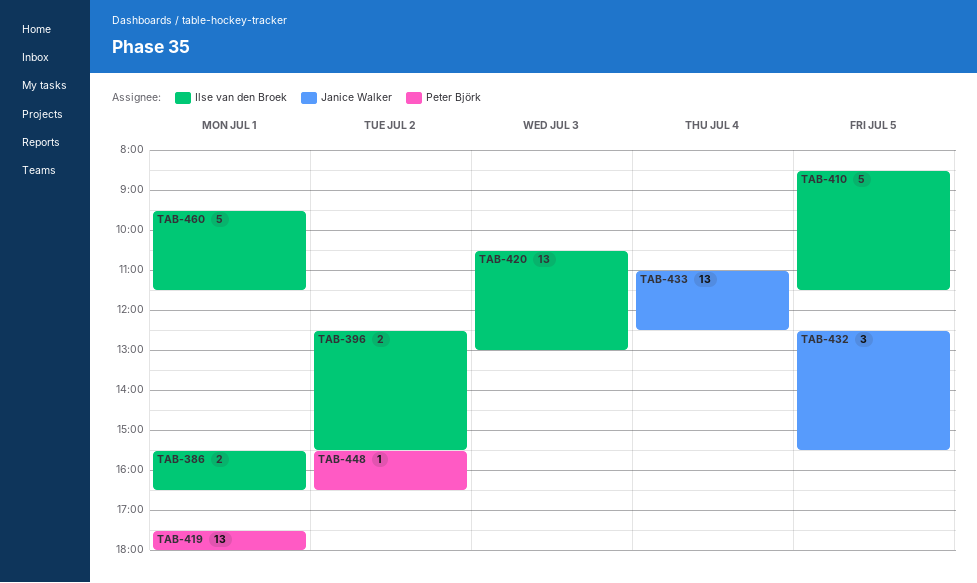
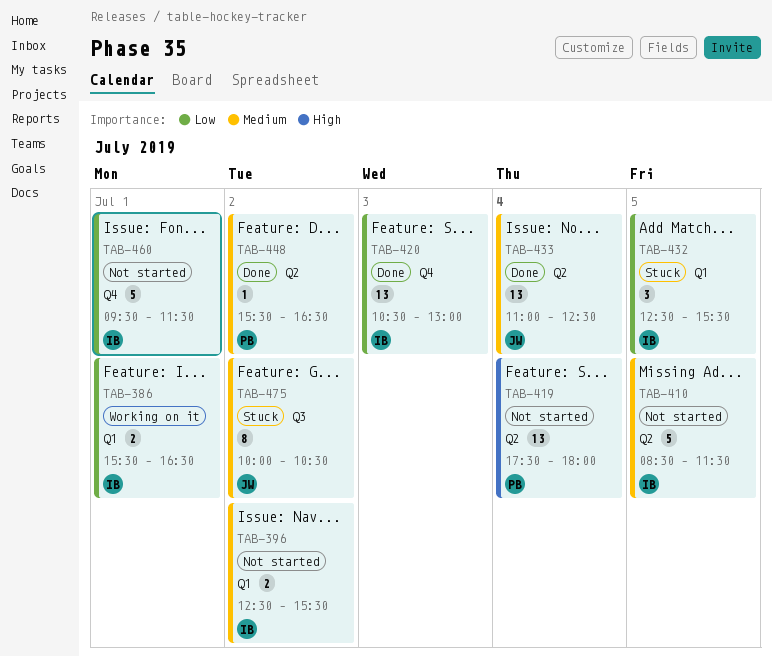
TAB-419, day: Jul 1 -> Jul 4
TAB-432, owner: Janice Walker -> Ilse van den Broek
TAB-475: none -> present

